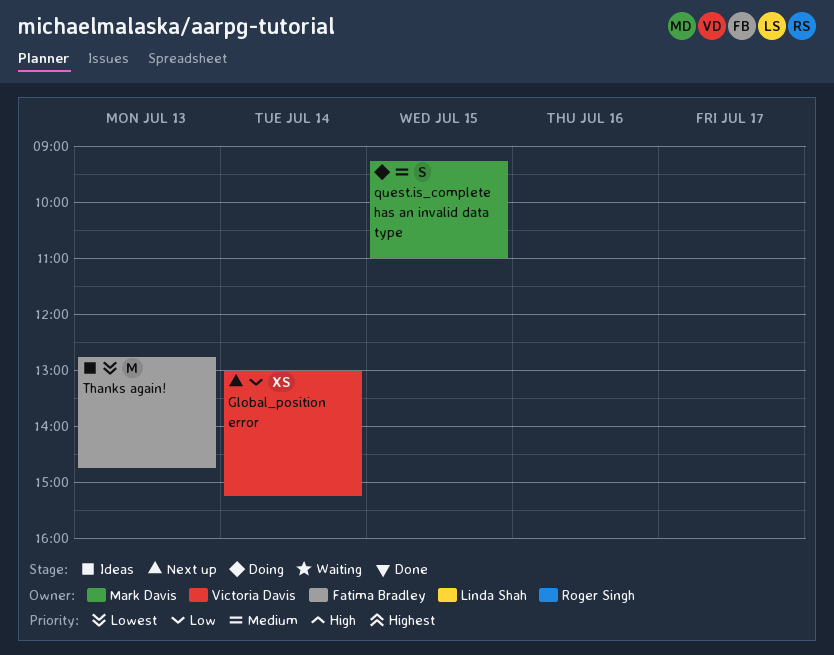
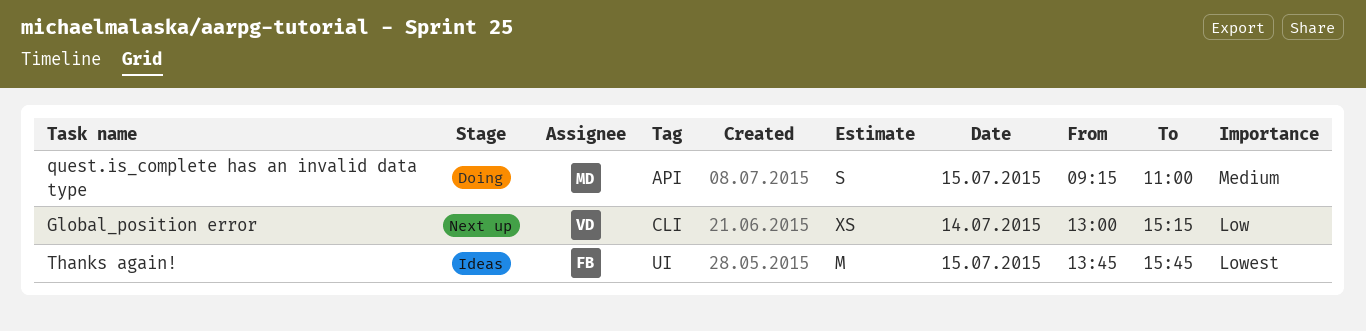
Thanks again!, day: Jul 13 -> Jul 15
Thanks again!, begins: 12:45 -> 13:45
Thanks again!, ends: 14:45 -> 15:45

